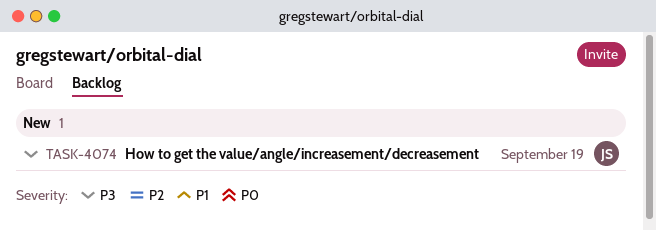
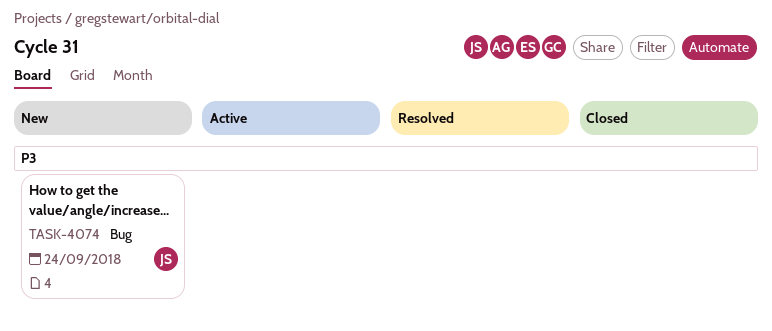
TASK-4074, due: Sep 19 -> Sep 24

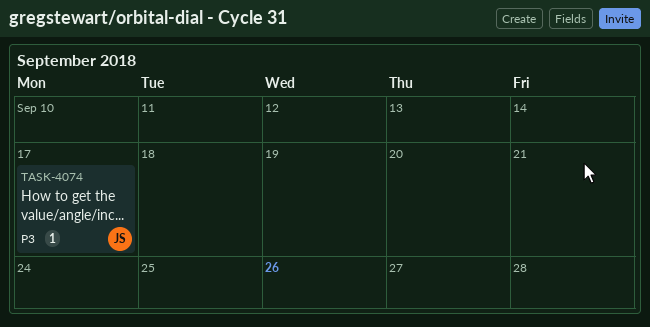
TASK-4074, due: Sep 24 -> Sep 17

